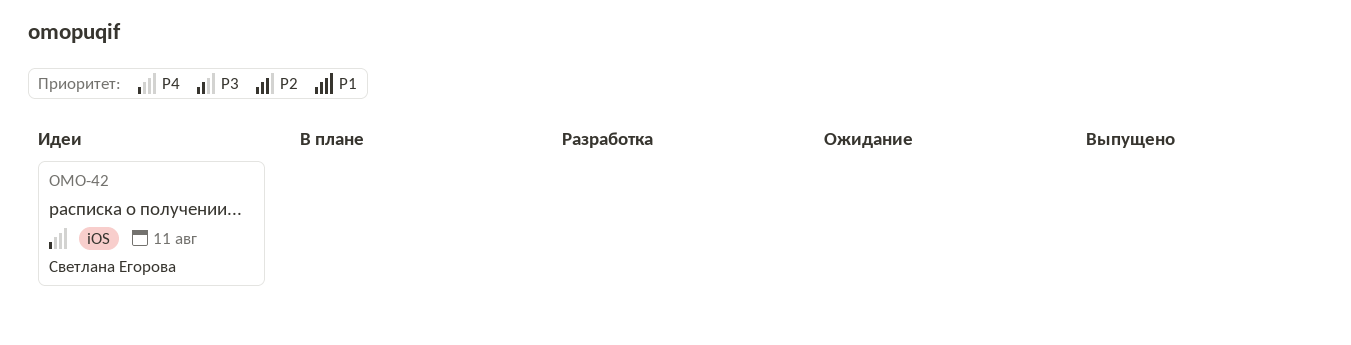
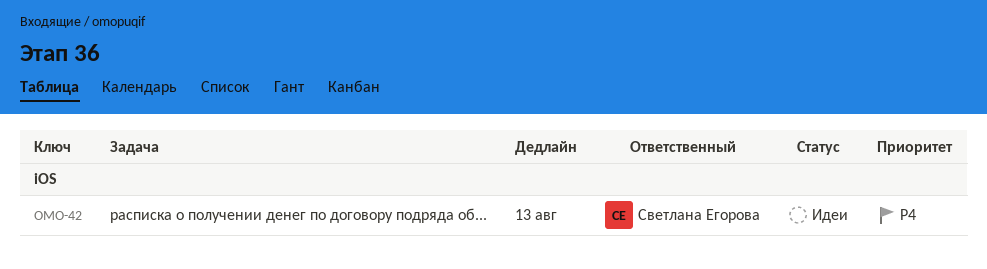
OMO-42, due: Aug 11 -> Aug 13

